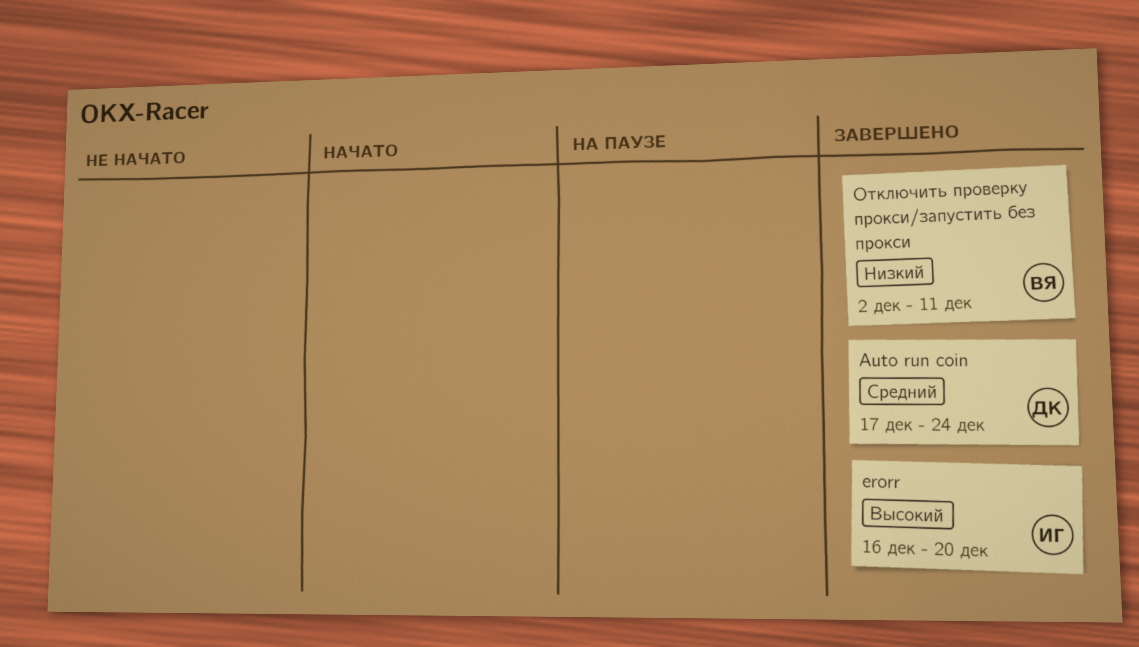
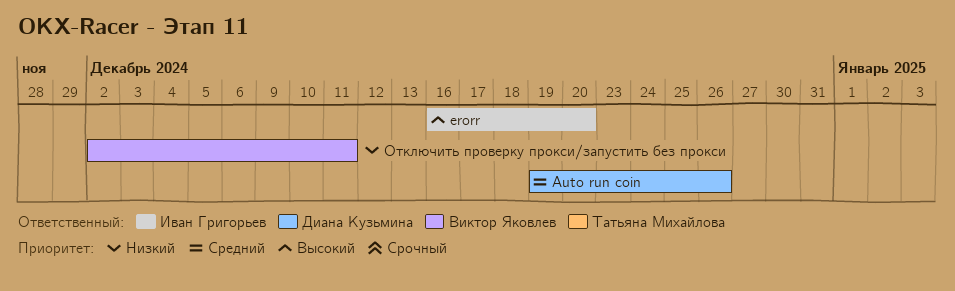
Auto run coin, start: Dec 17 -> Dec 19
Auto run coin, due: Dec 24 -> Dec 26

